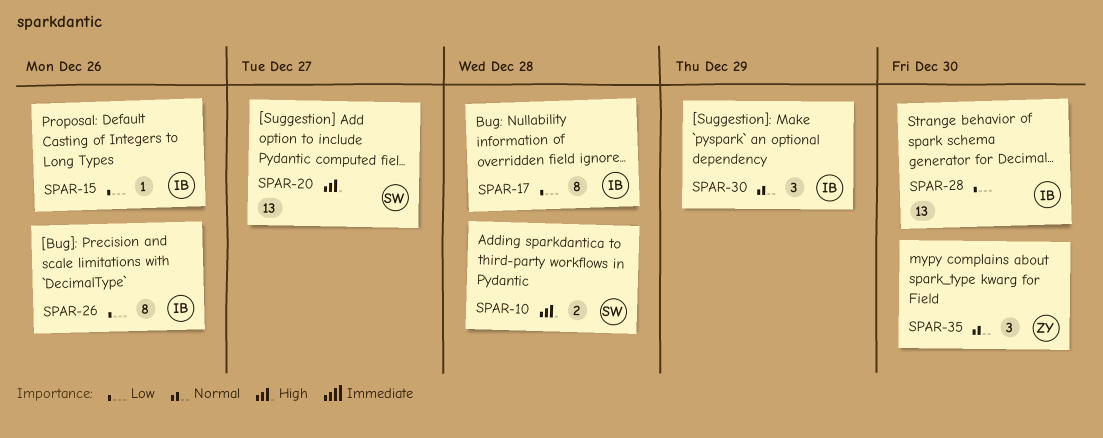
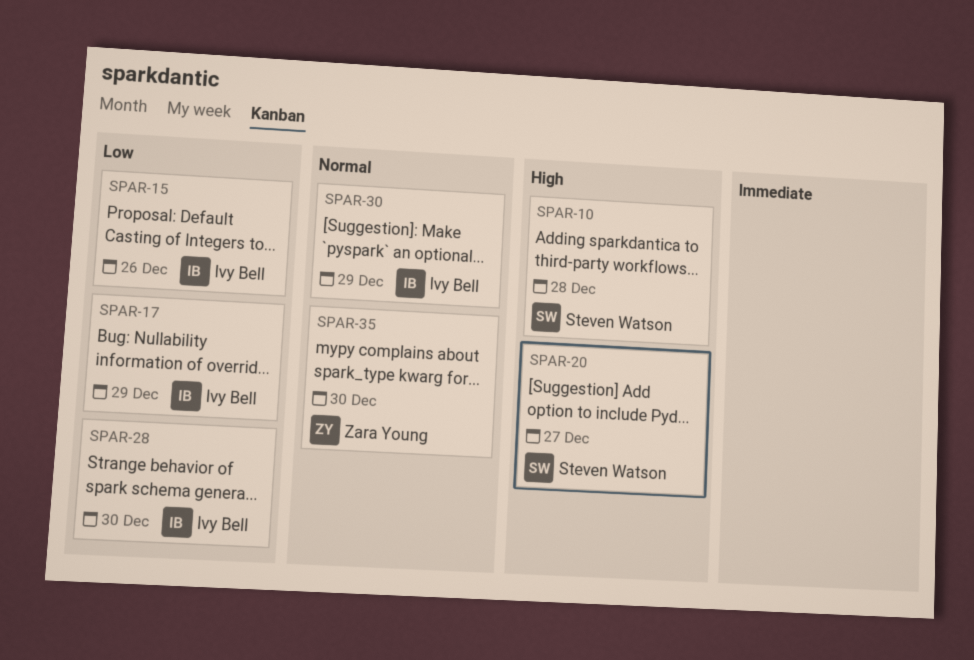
SPAR-17, due: Dec 28 -> Dec 29
SPAR-26: present -> none

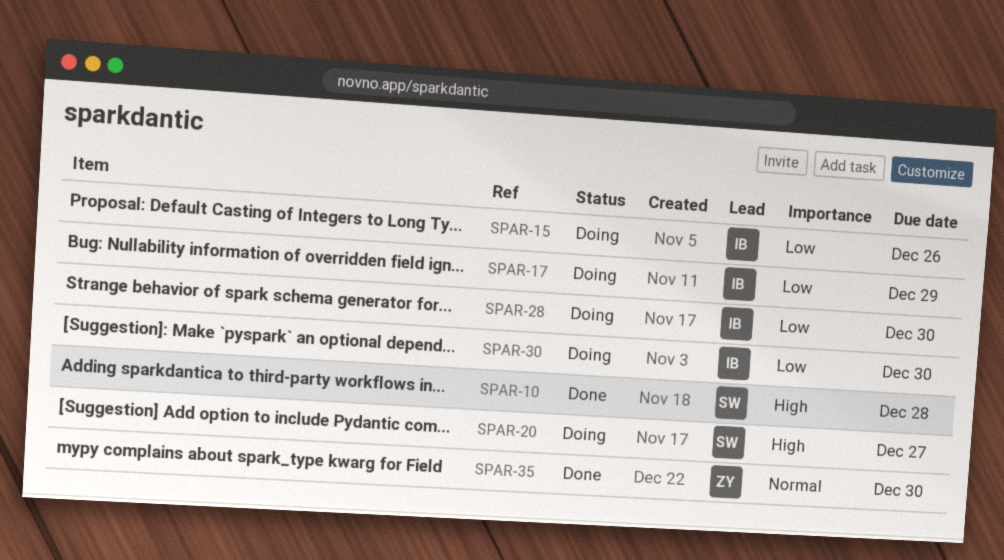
SPAR-30, priority: Normal -> Low
SPAR-30, due: Dec 29 -> Dec 30

